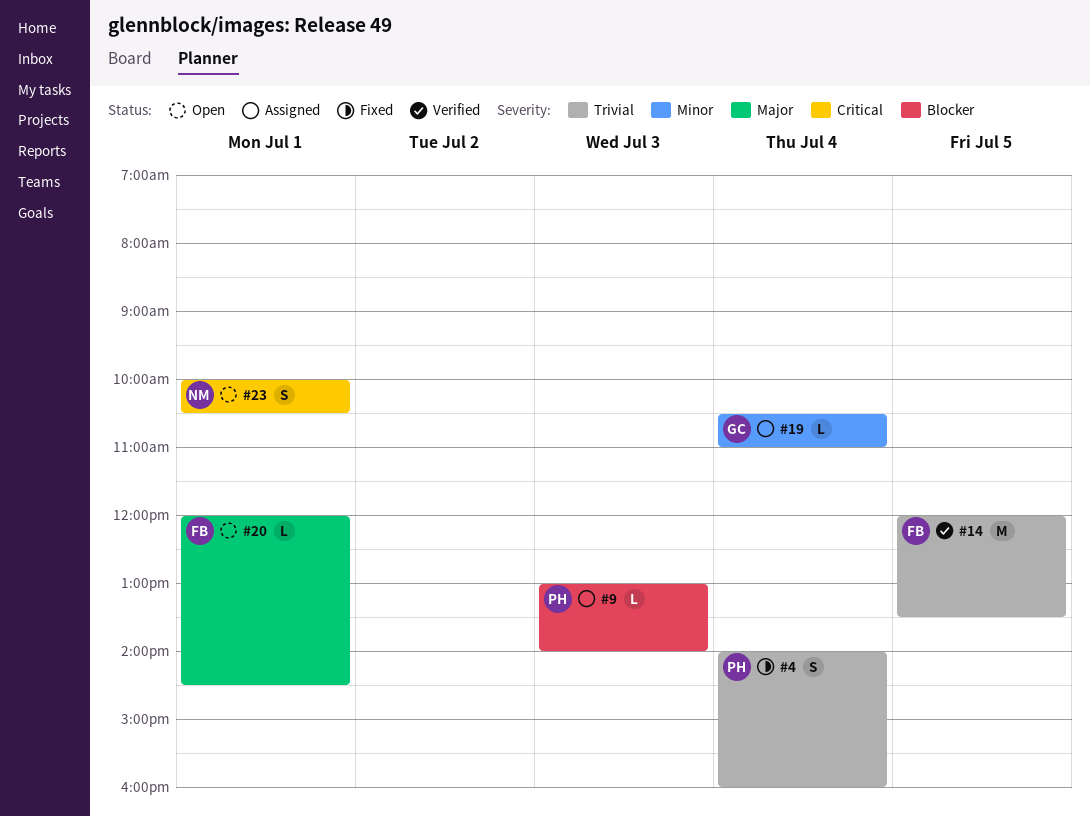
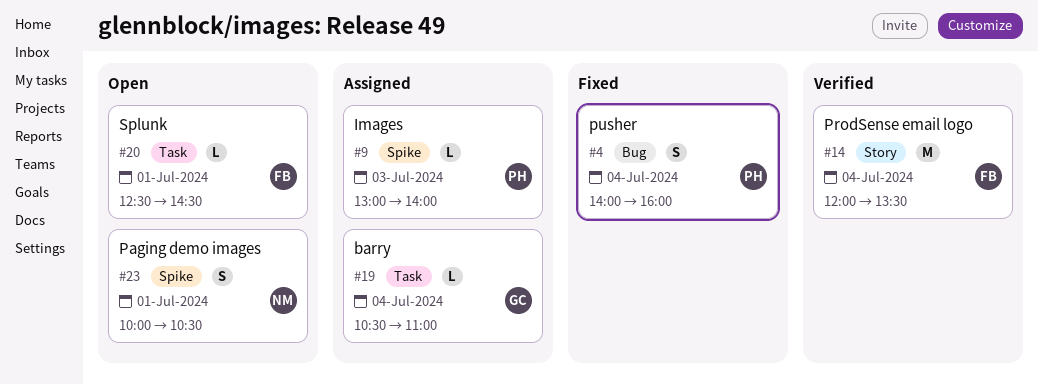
#14, day: Jul 5 -> Jul 4
#20, begins: 12:00 -> 12:30

